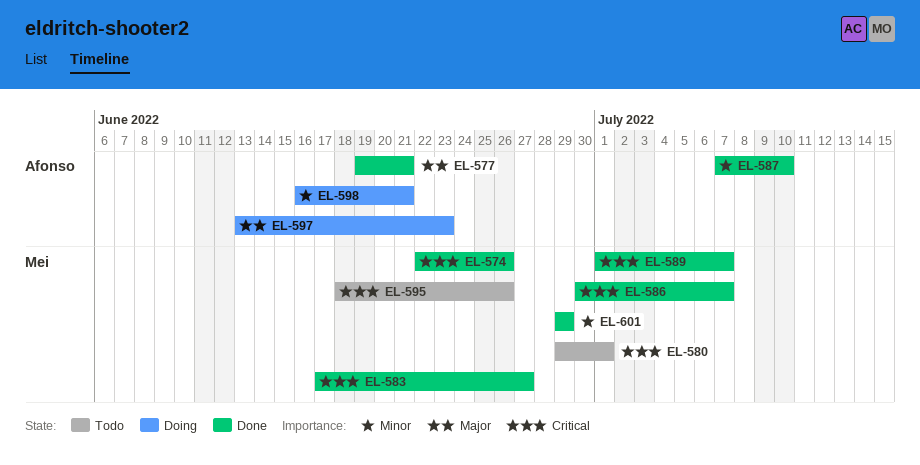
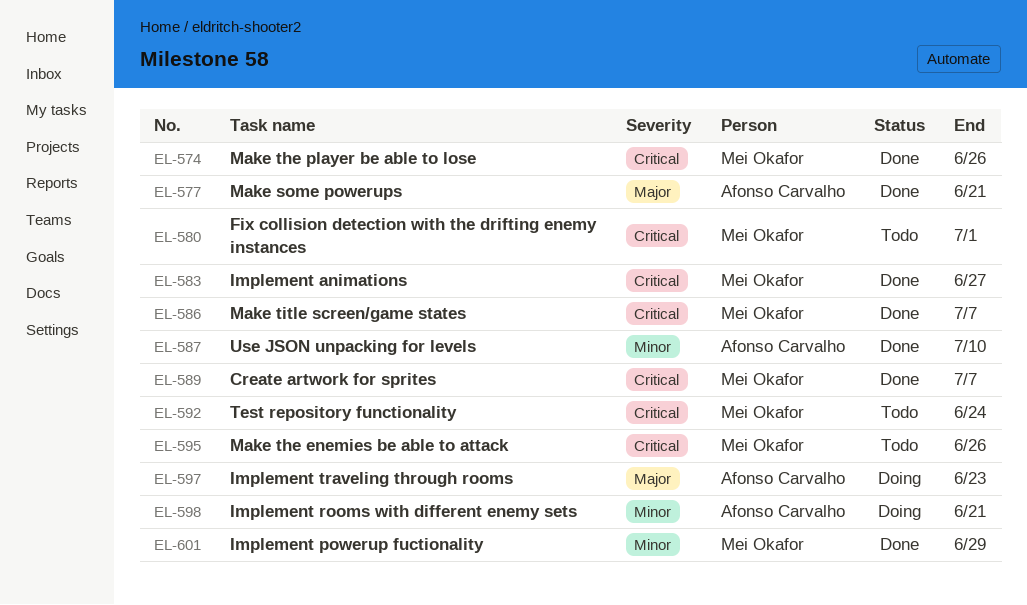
EL-592: none -> present

